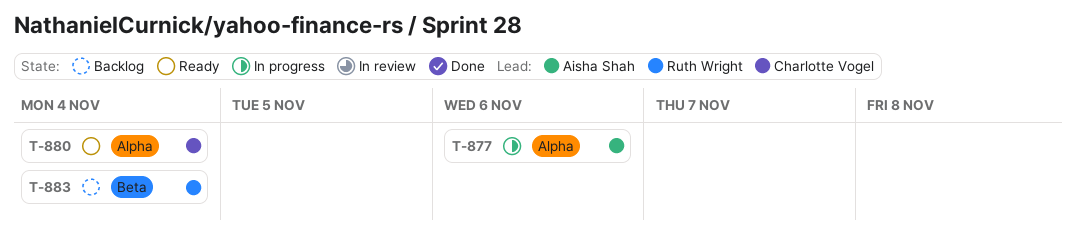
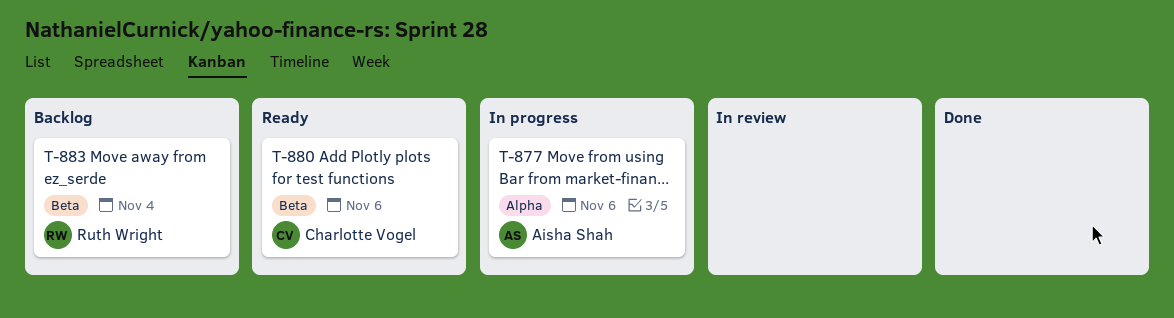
T-880, label: Alpha -> Beta
T-880, due: Nov 4 -> Nov 6

